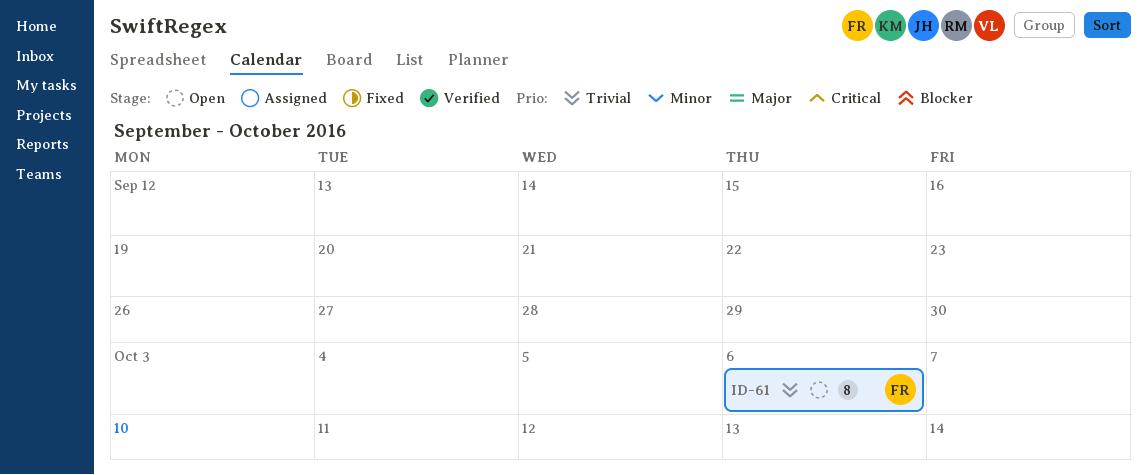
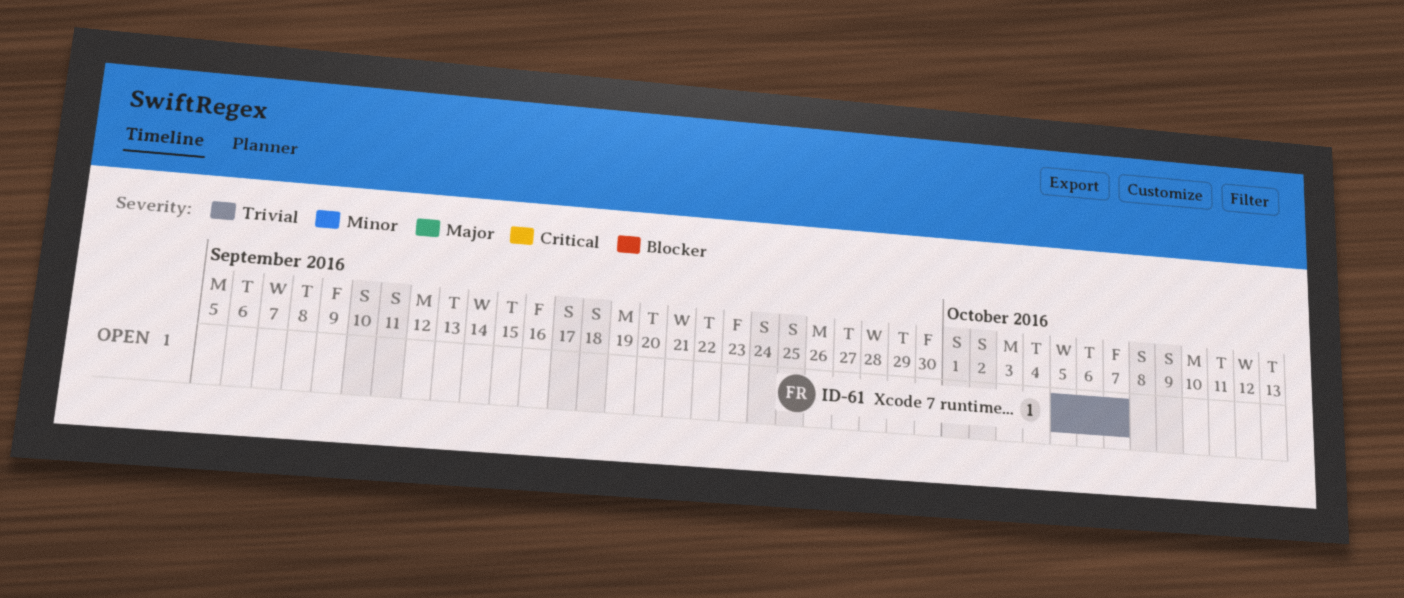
ID-61, estimate: 8 -> 1
ID-61, due: Oct 6 -> Oct 7

